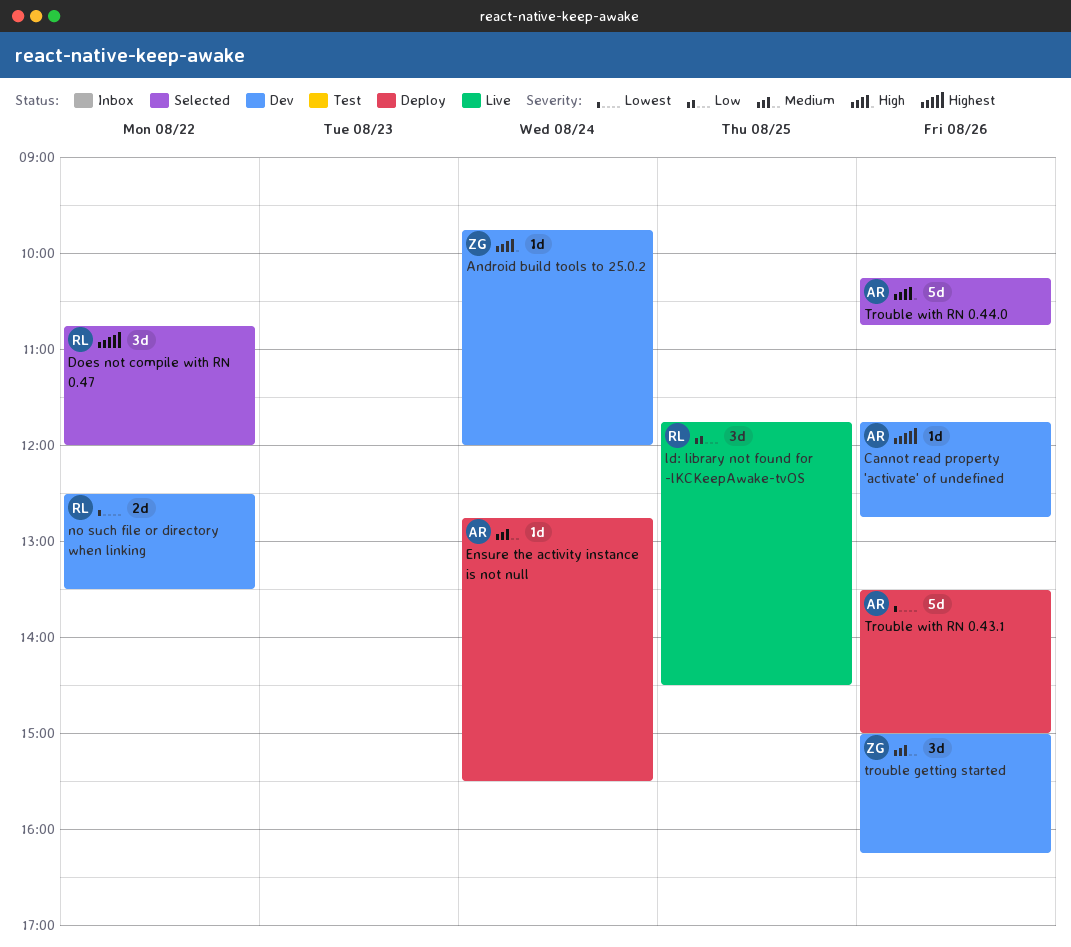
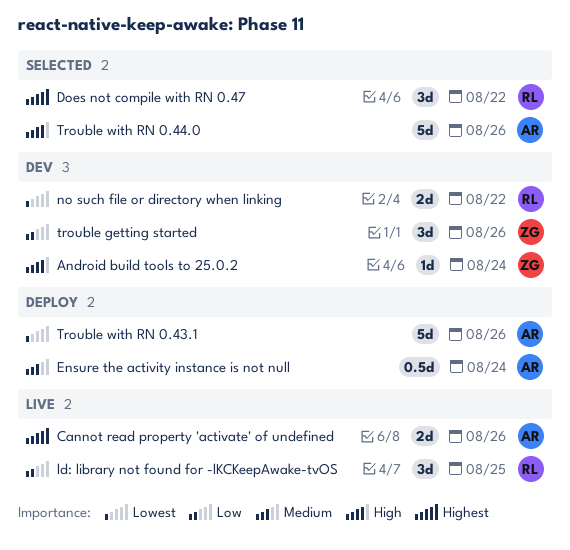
Cannot read property 'activate' of undefined, status: Dev -> Live
Cannot read property 'activate' of undefined, estimate: 1d -> 2d
Ensure the activity instance is not null, estimate: 1d -> 0.5d
trouble getting started, priority: Medium -> Low

